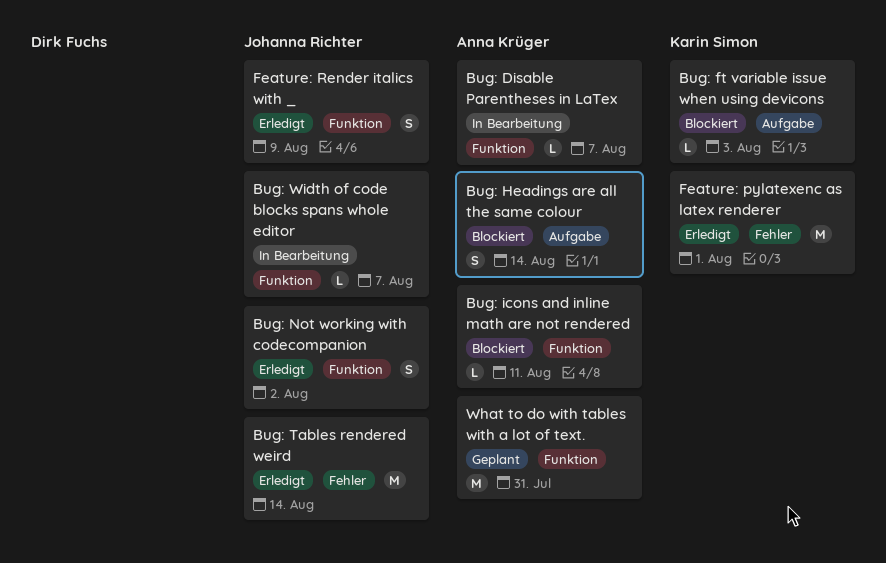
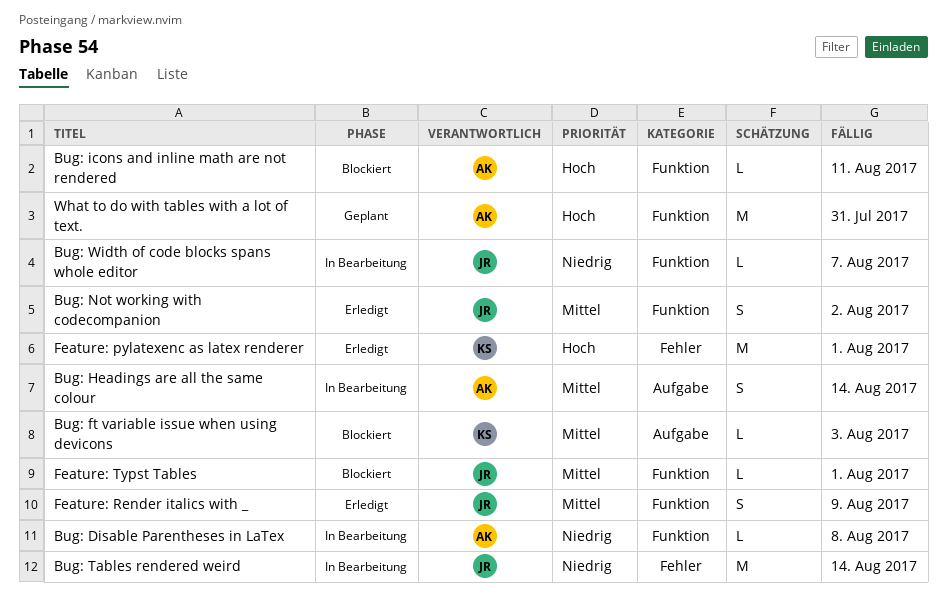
Bug: Disable Parentheses in LaTex, due: Aug 7 -> Aug 8
Bug: Headings are all the same colour, status: Blockiert -> In Bearbeitung
Bug: Tables rendered weird, status: Erledigt -> In Bearbeitung
Feature: Typst Tables: none -> present

